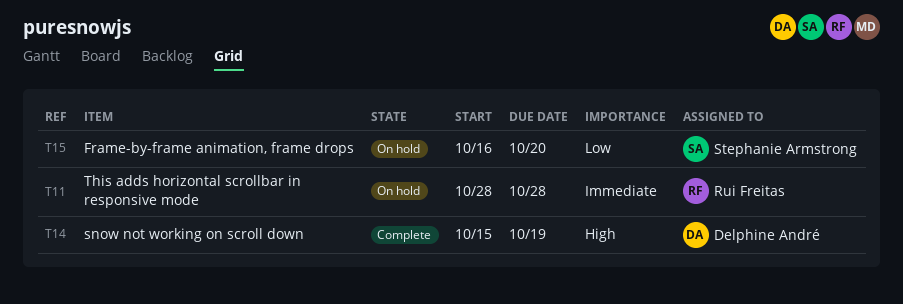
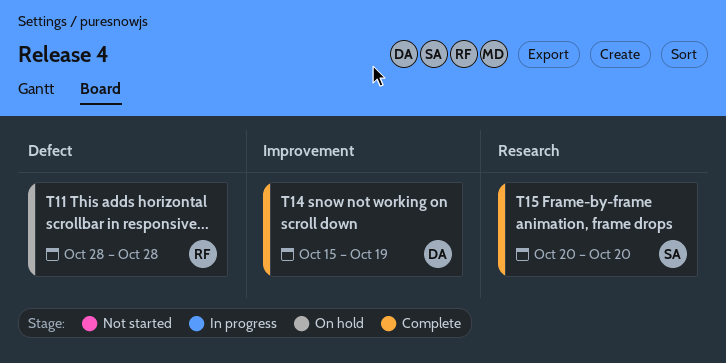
T15, status: On hold -> Complete
T15, start: Oct 16 -> Oct 20

